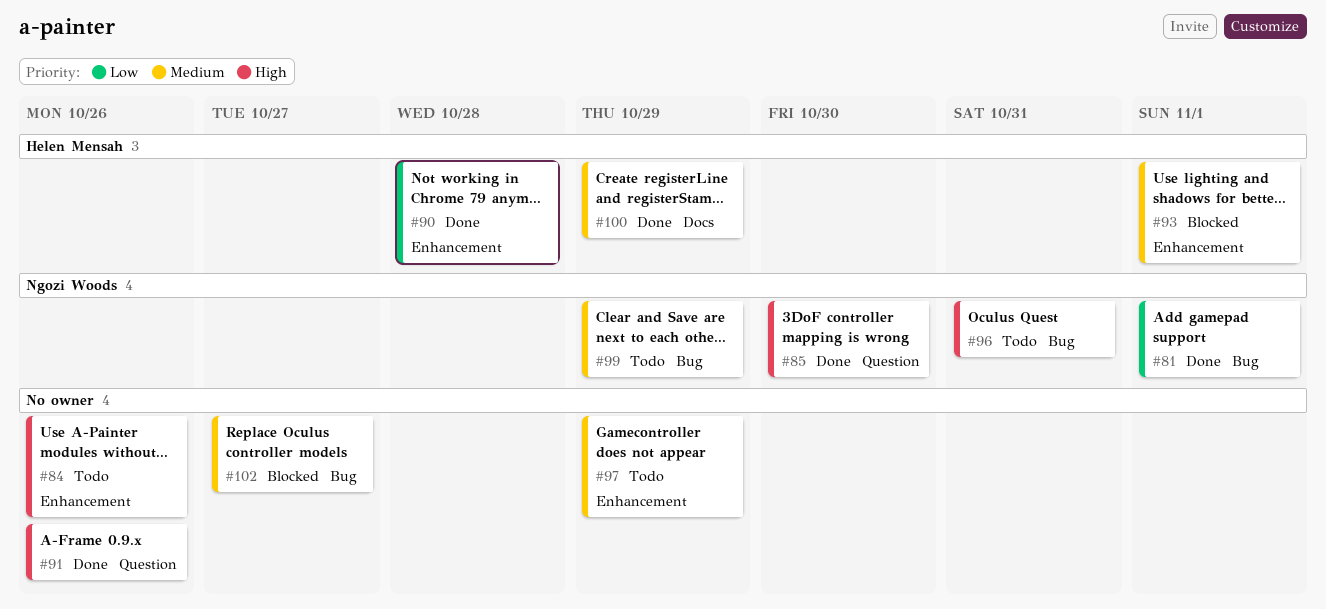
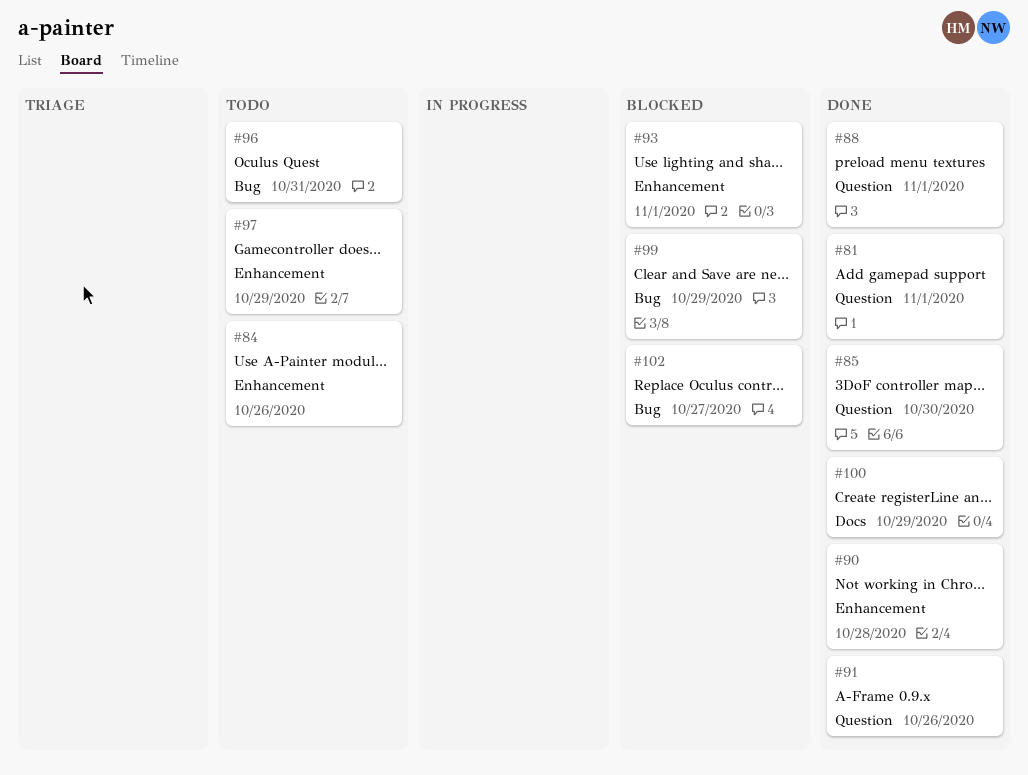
#81, label: Bug -> Question
#88: none -> present
#99, status: Todo -> Blocked

